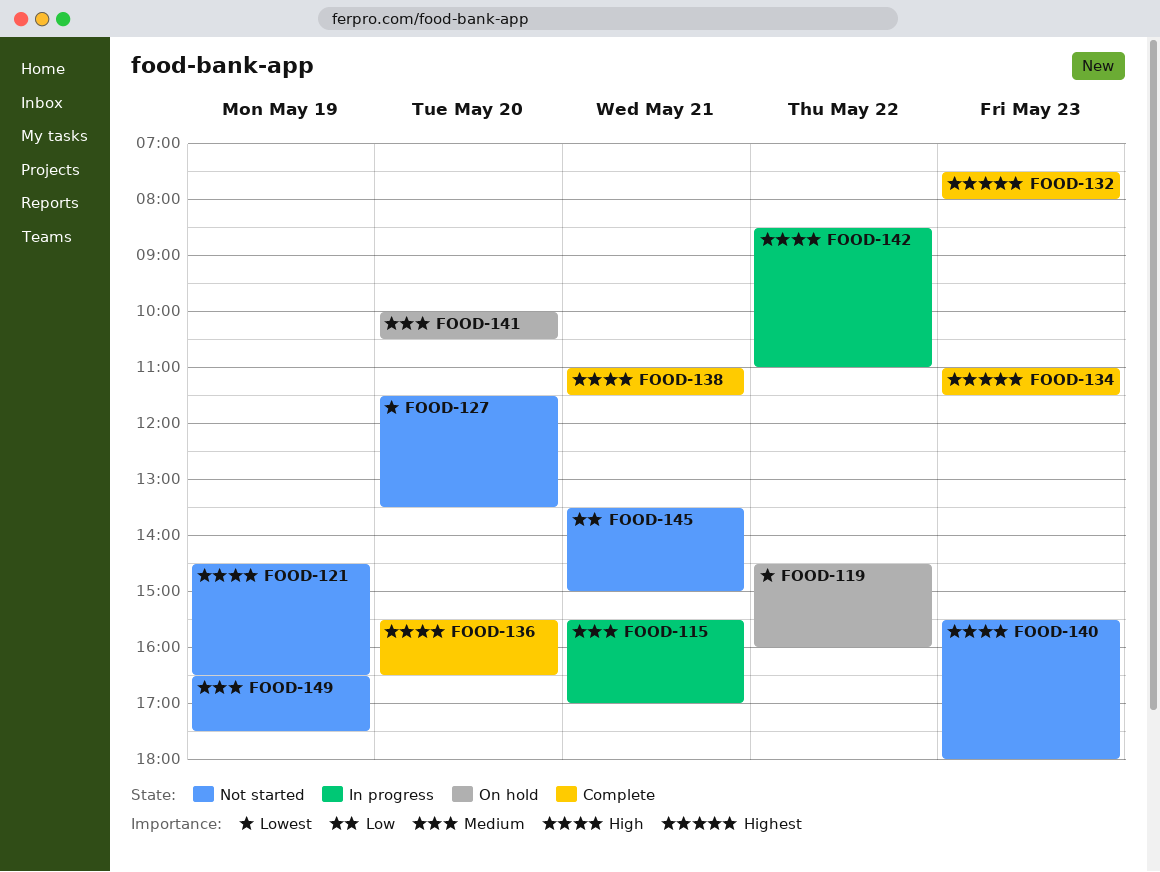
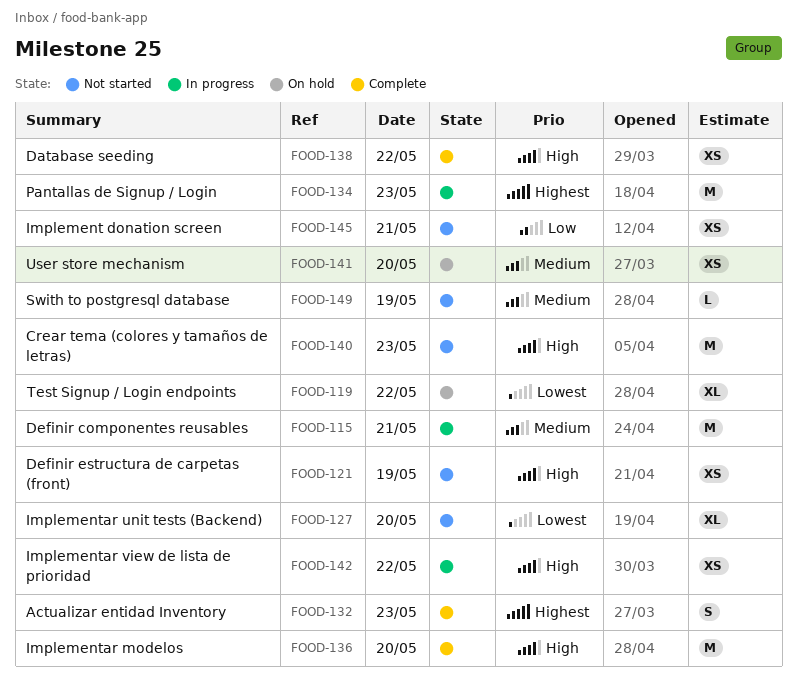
FOOD-134, status: Complete -> In progress
FOOD-138, day: May 21 -> May 22

